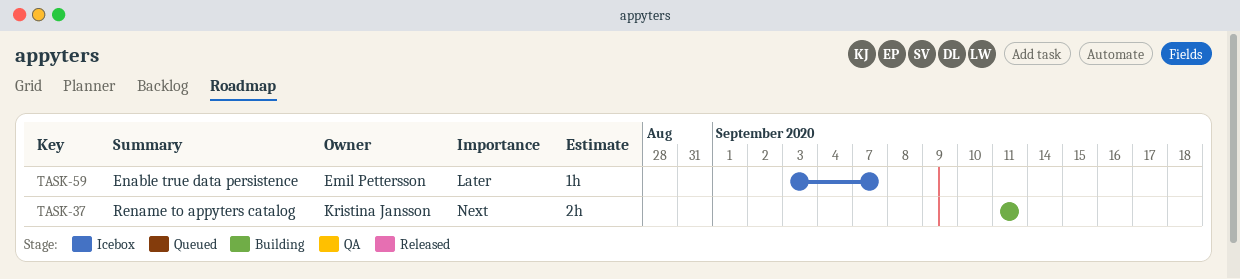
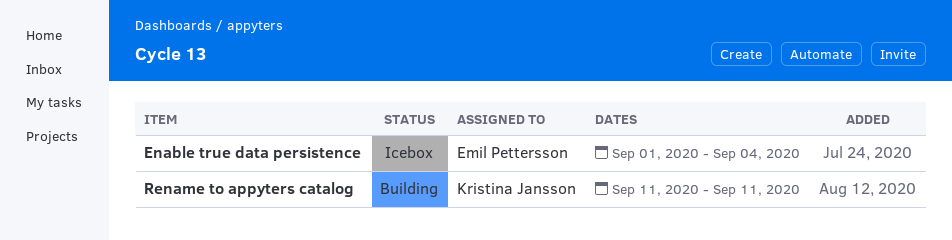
Enable true data persistence, start: Sep 3 -> Sep 1
Enable true data persistence, due: Sep 7 -> Sep 4

